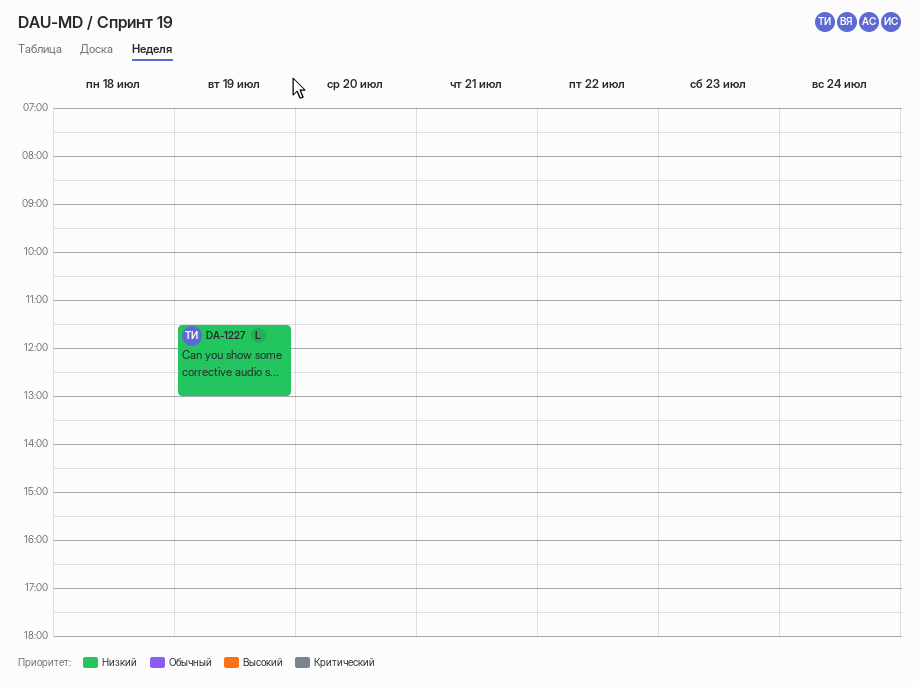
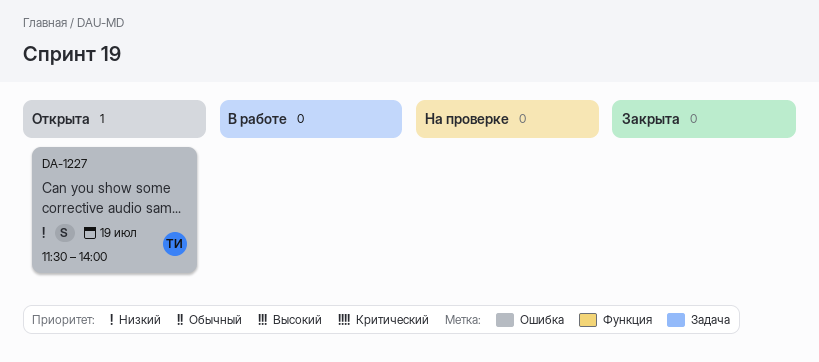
DA-1227, estimate: L -> S
DA-1227, ends: 13:00 -> 14:00

